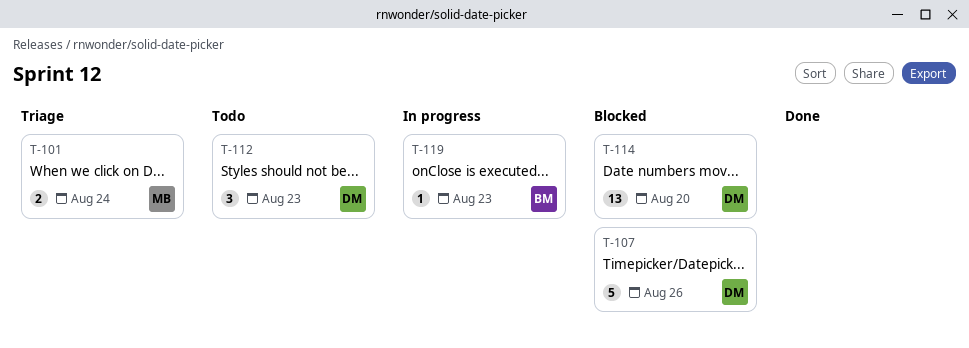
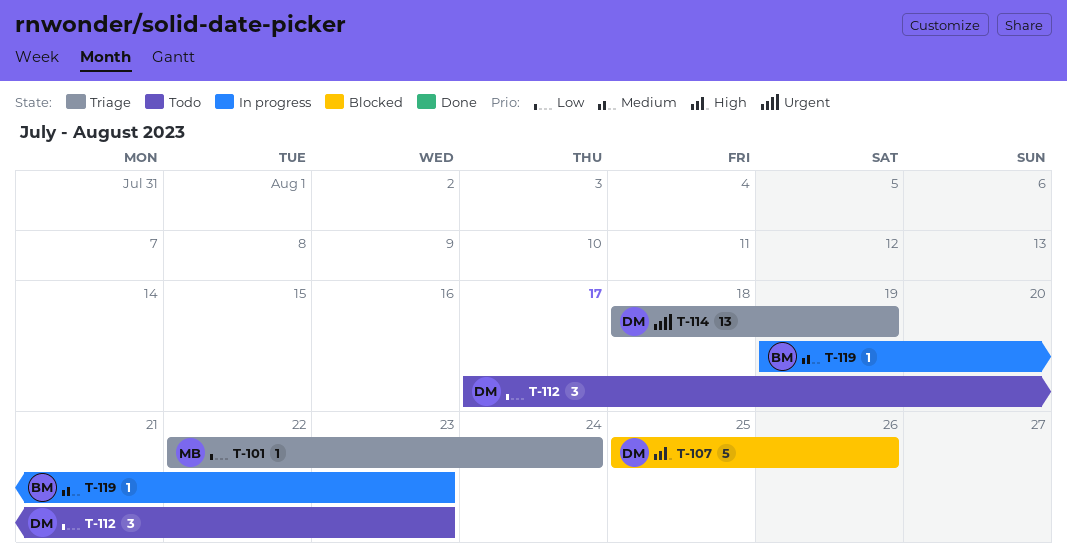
T-101, estimate: 2 -> 1
T-114, status: Blocked -> Triage
T-114, due: Aug 20 -> Aug 19

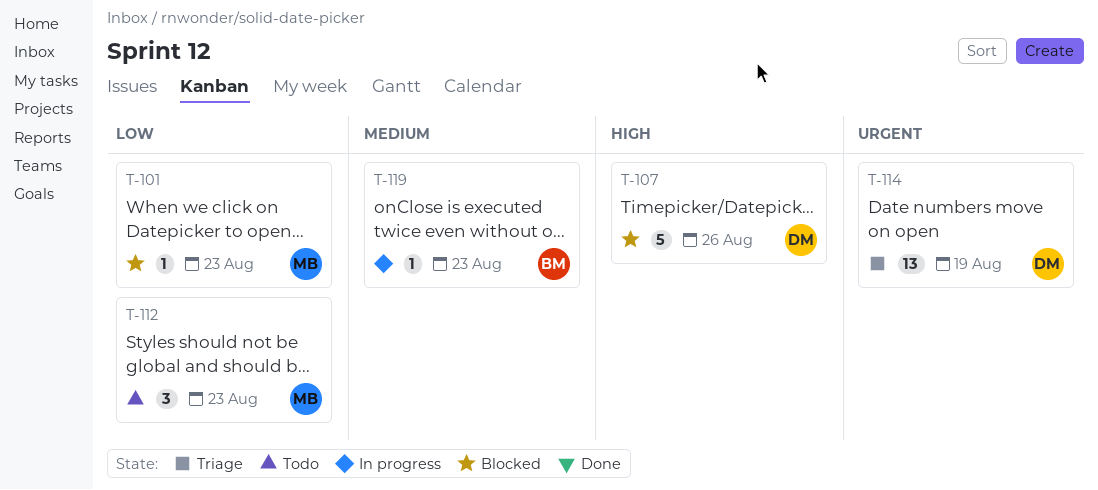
T-101, status: Triage -> Blocked
T-101, due: Aug 24 -> Aug 23
T-112, owner: DM -> MB

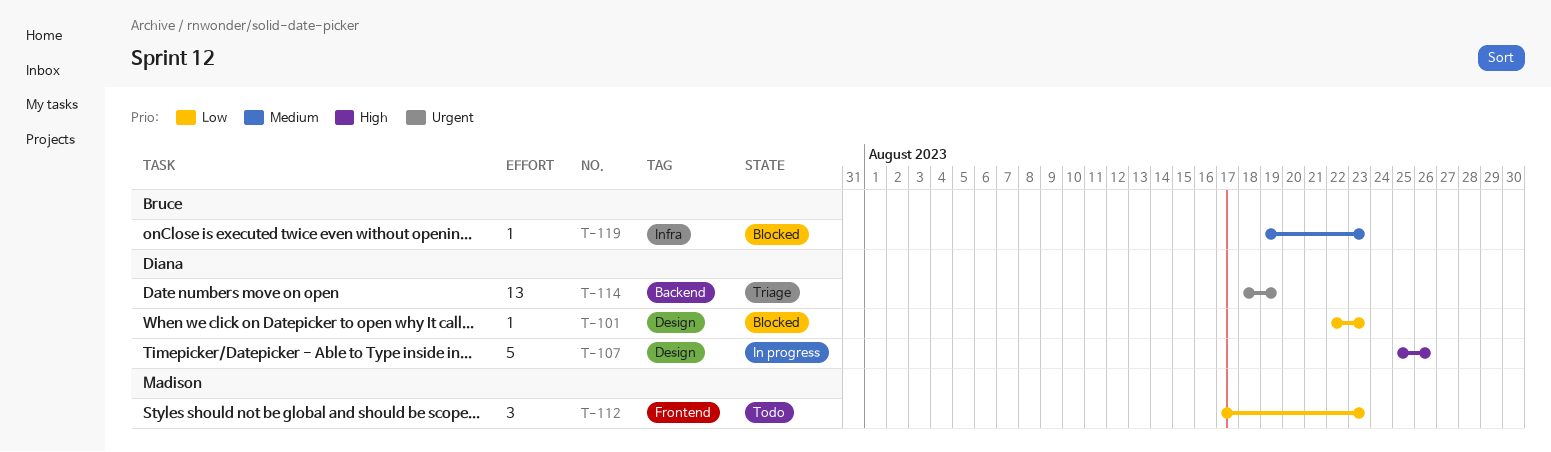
T-101, owner: Madison -> Diana
T-107, status: Blocked -> In progress
T-119, status: In progress -> Blocked

